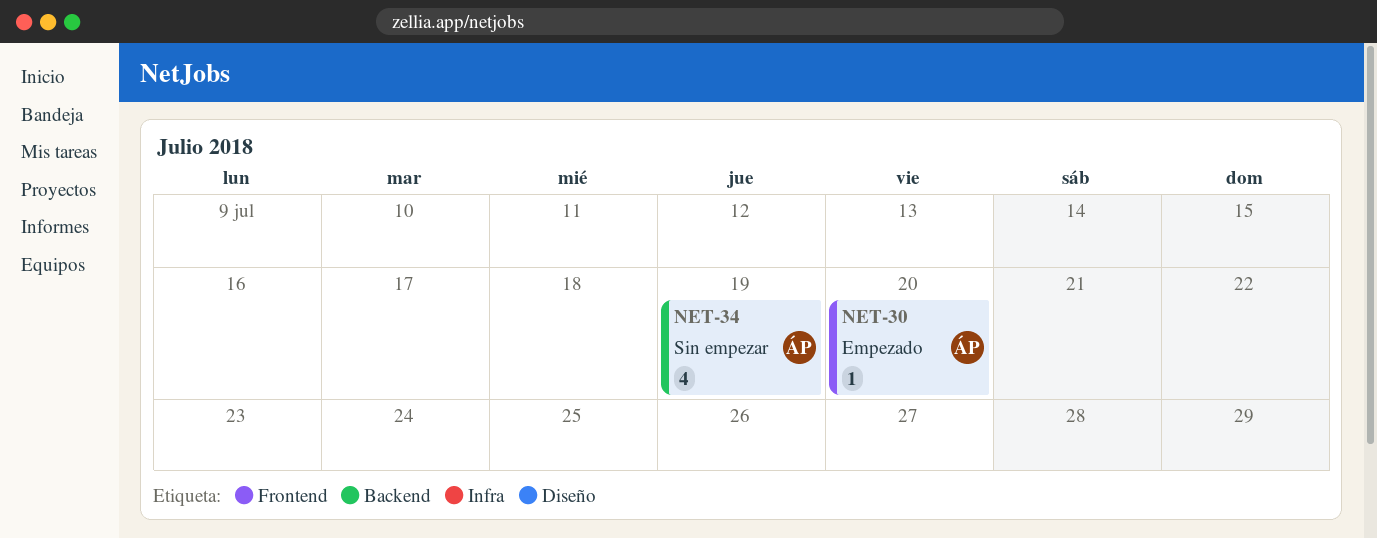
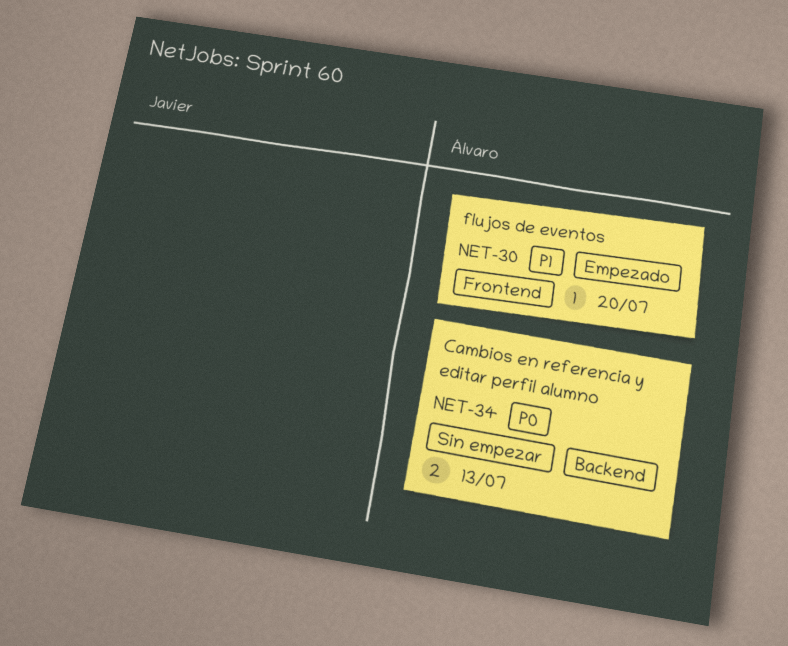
NET-34, estimate: 4 -> 2
NET-34, due: Jul 19 -> Jul 13

